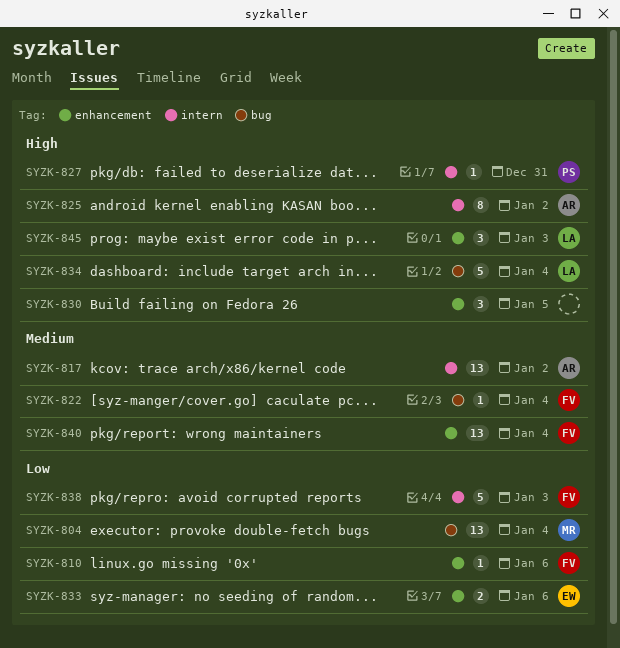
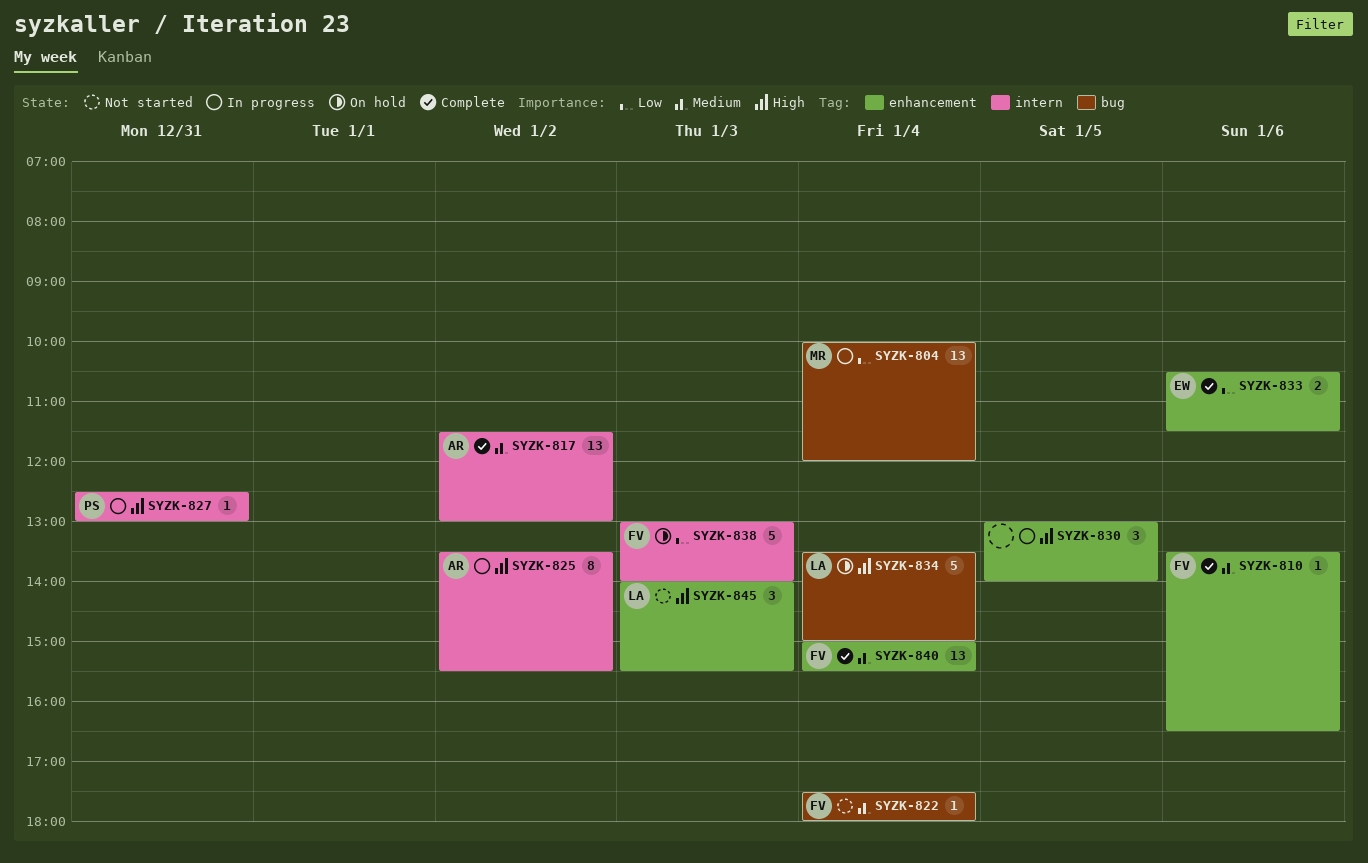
SYZK-810, priority: Low -> Medium

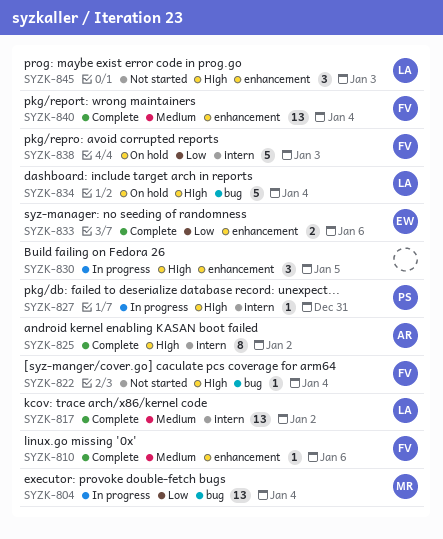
SYZK-817, owner: AR -> LA
SYZK-822, priority: Medium -> High
SYZK-825, status: In progress -> Complete

